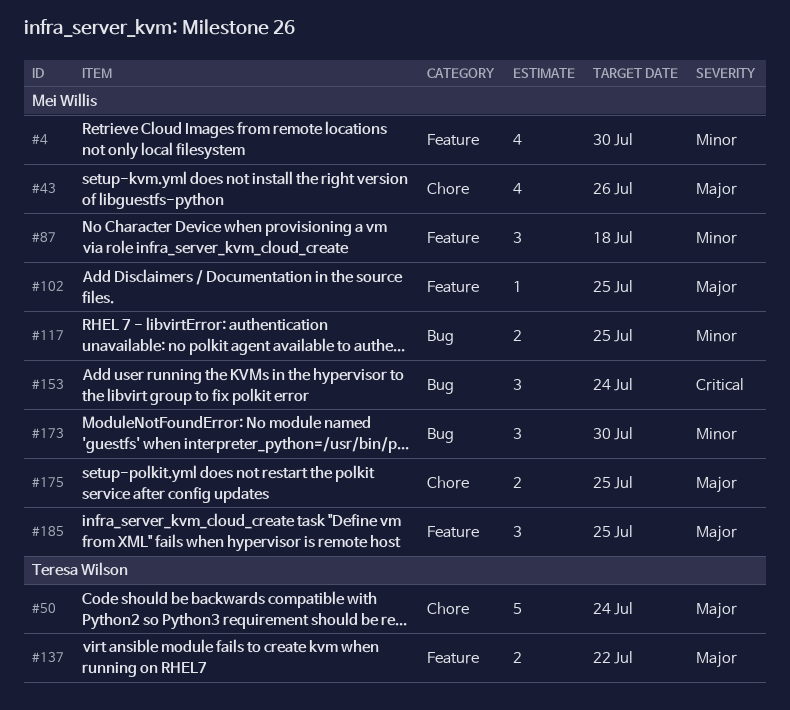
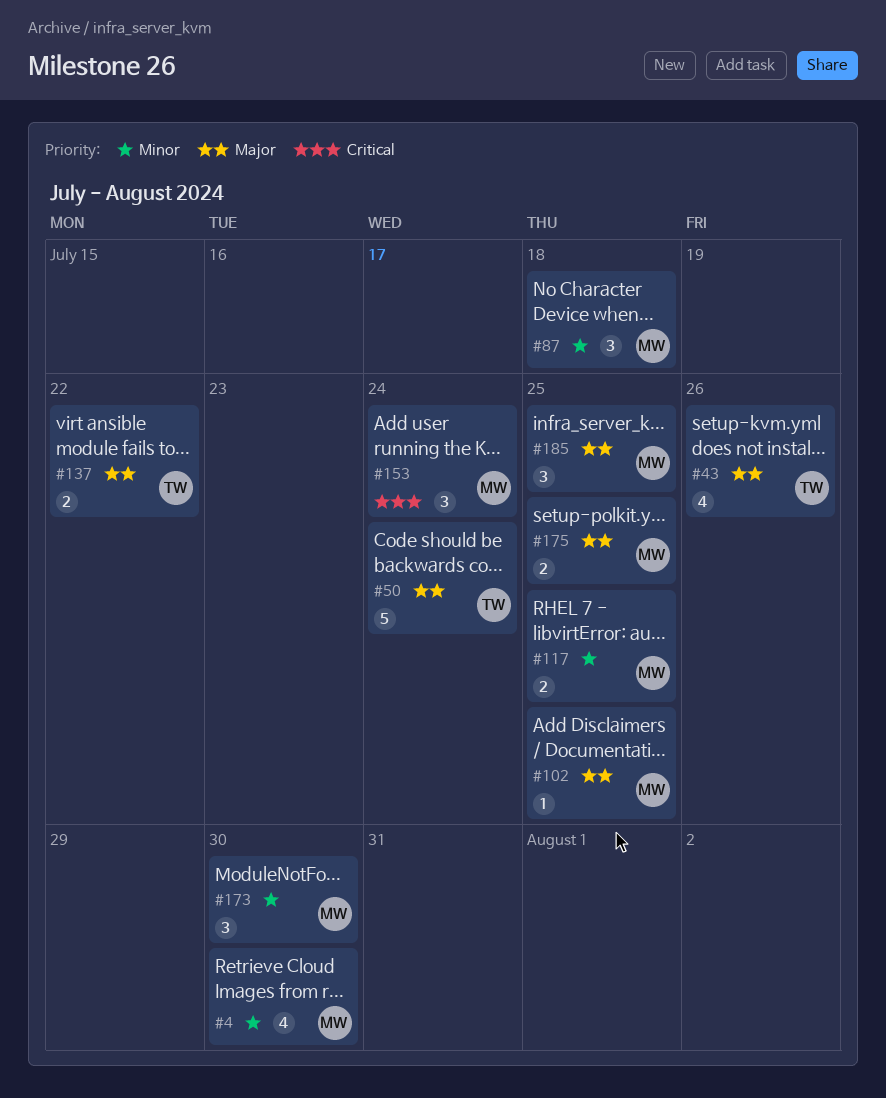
#43, owner: Mei Willis -> Teresa Wilson

